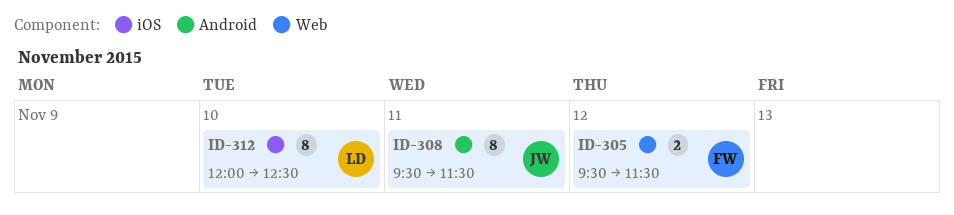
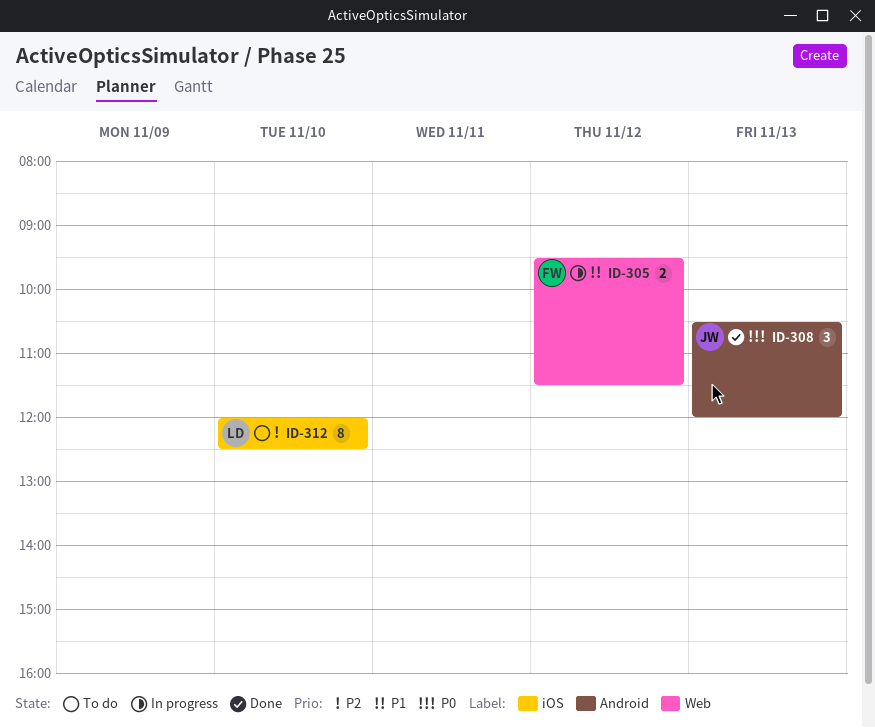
ID-308, estimate: 8 -> 3
ID-308, day: Nov 11 -> Nov 13
ID-308, begins: 09:30 -> 10:30
ID-308, ends: 11:30 -> 12:00

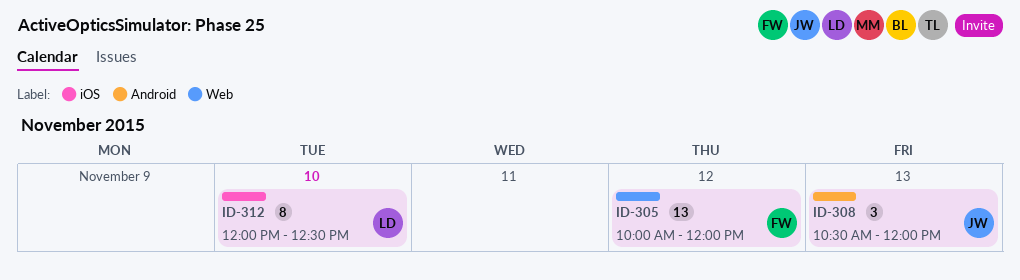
ID-305, estimate: 2 -> 13
ID-305, begins: 09:30 -> 10:00
ID-305, ends: 11:30 -> 12:00

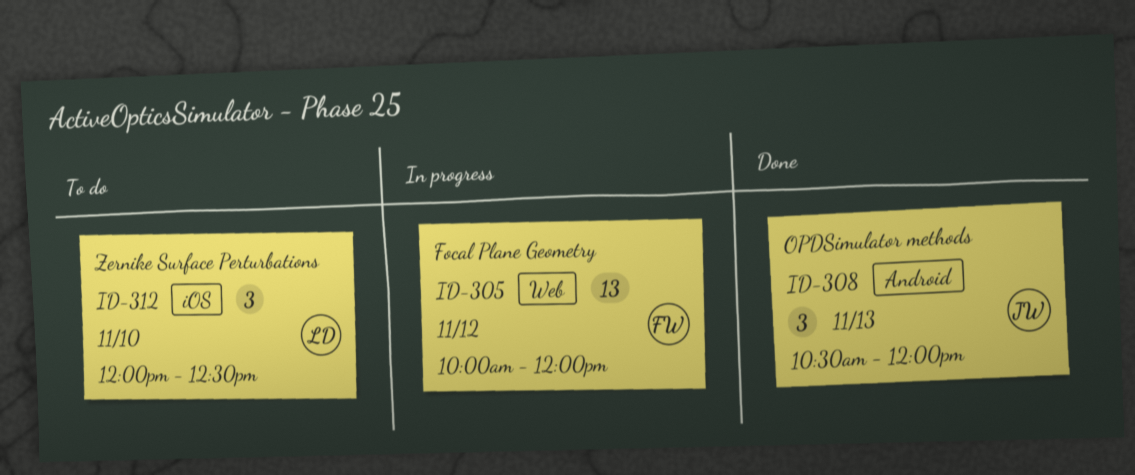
ID-312, estimate: 8 -> 3

